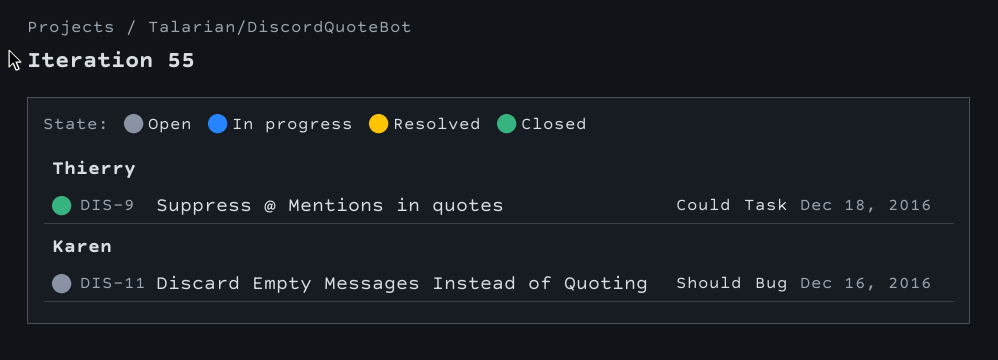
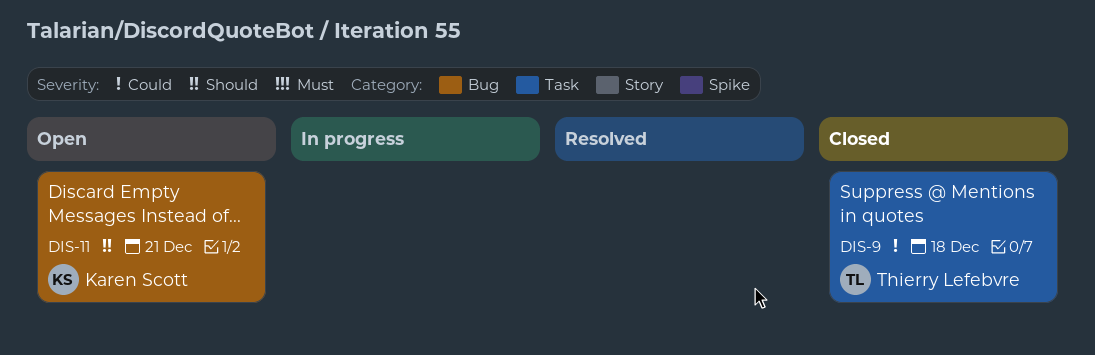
DIS-11, due: Dec 16 -> Dec 21

